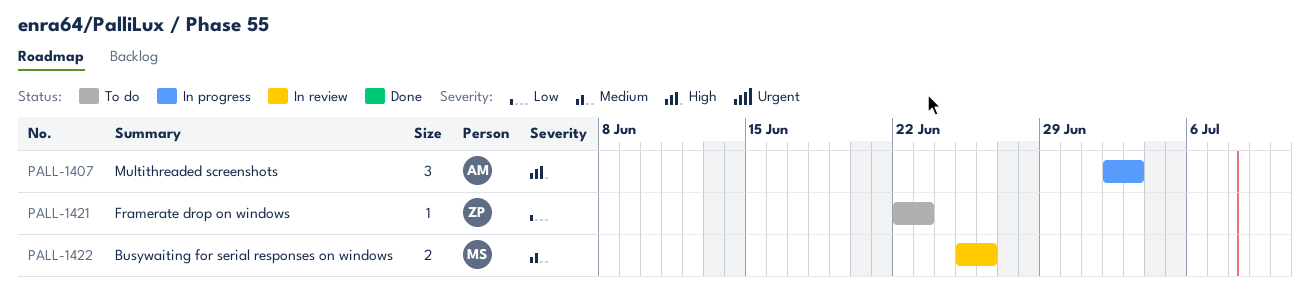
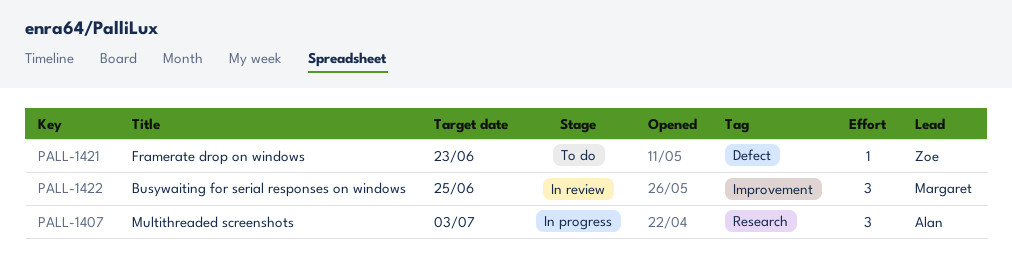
PALL-1422, estimate: 2 -> 3
PALL-1422, due: Jun 26 -> Jun 25

